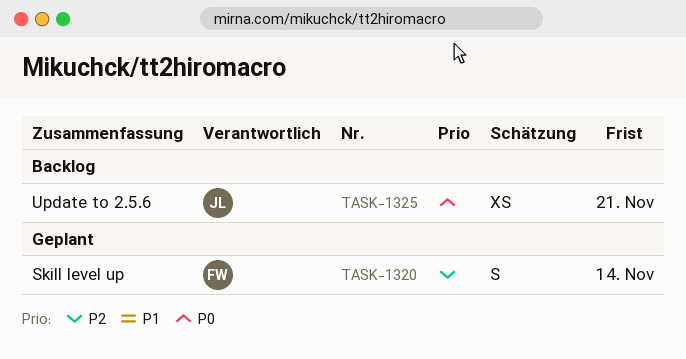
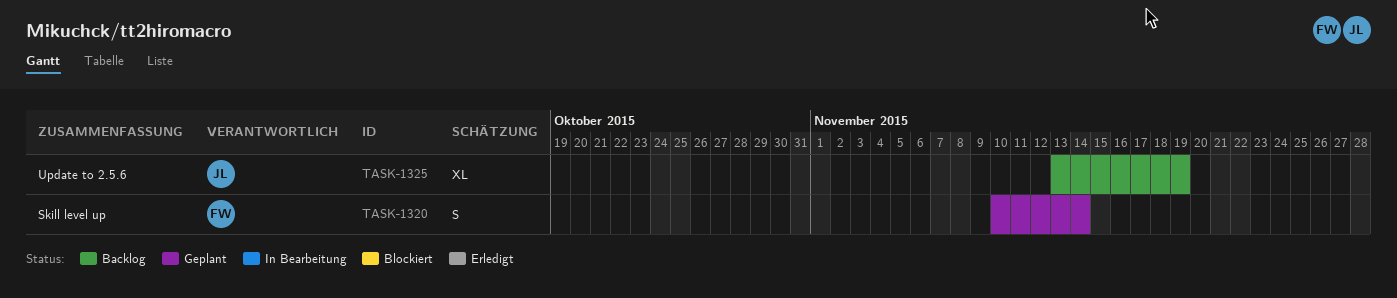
TASK-1325, estimate: XS -> XL
TASK-1325, due: Nov 21 -> Nov 19

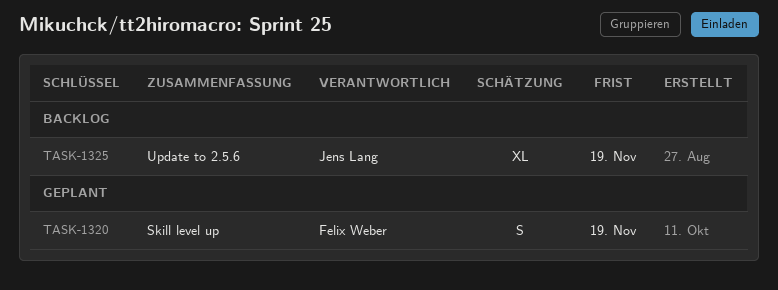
TASK-1320, due: Nov 14 -> Nov 19

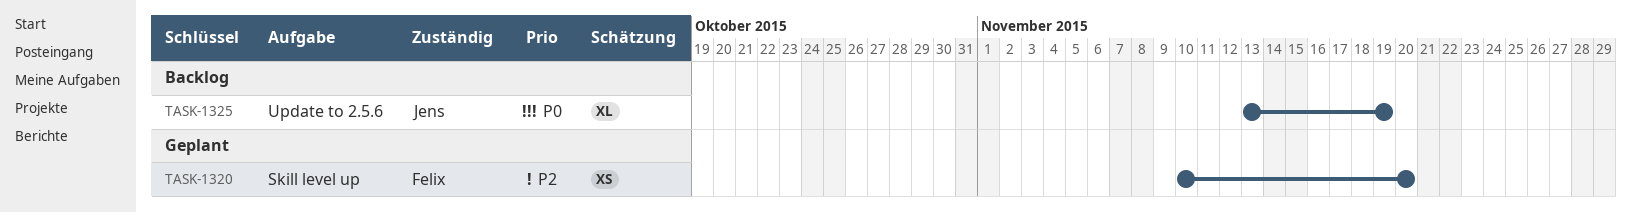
TASK-1320, estimate: S -> XS
TASK-1320, due: Nov 19 -> Nov 20

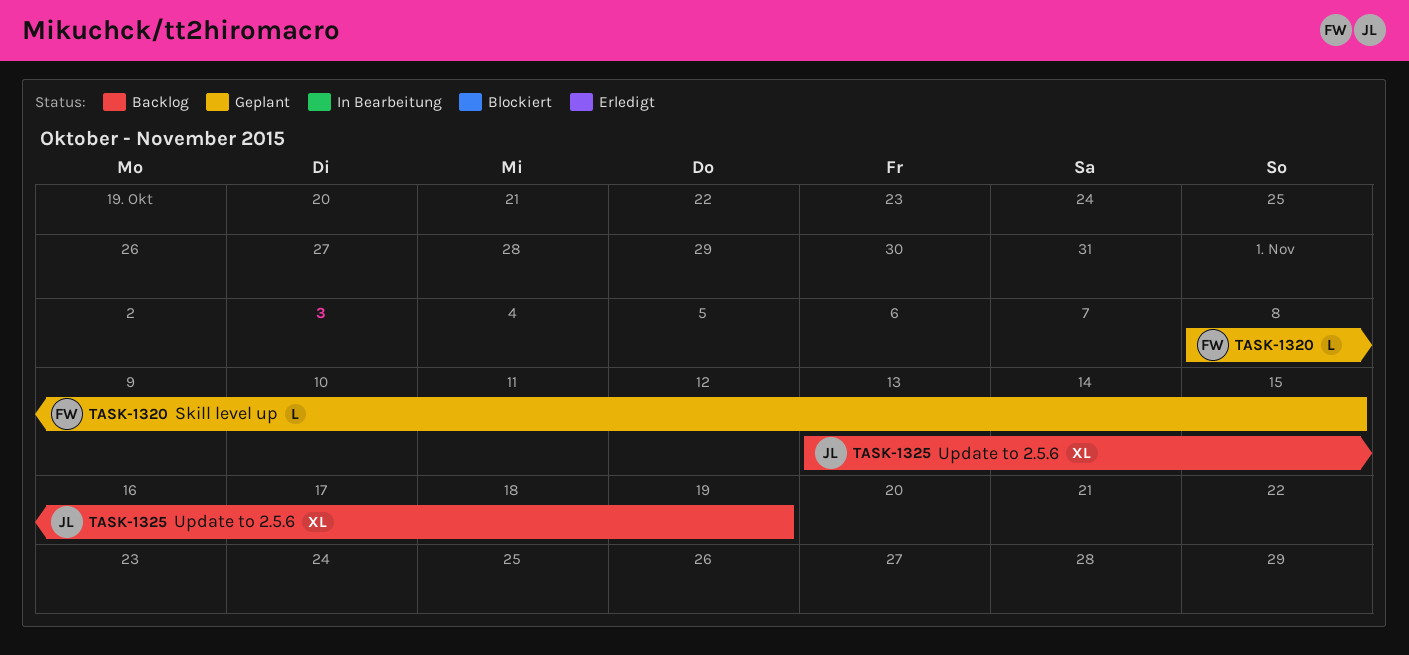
TASK-1320, estimate: XS -> L
TASK-1320, start: Nov 10 -> Nov 8
TASK-1320, due: Nov 20 -> Nov 15

